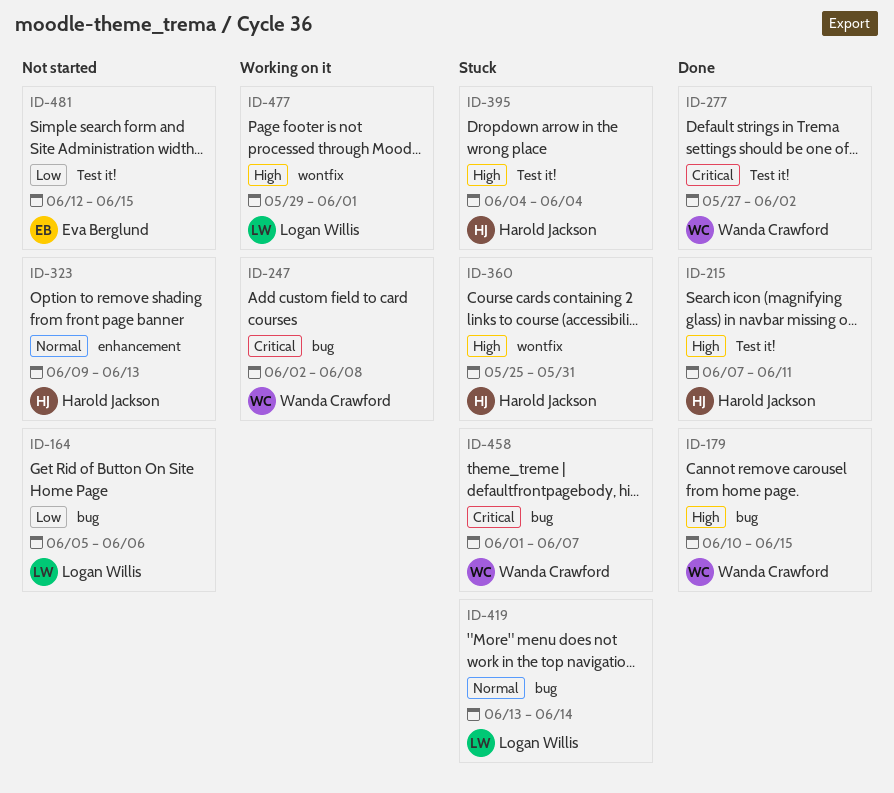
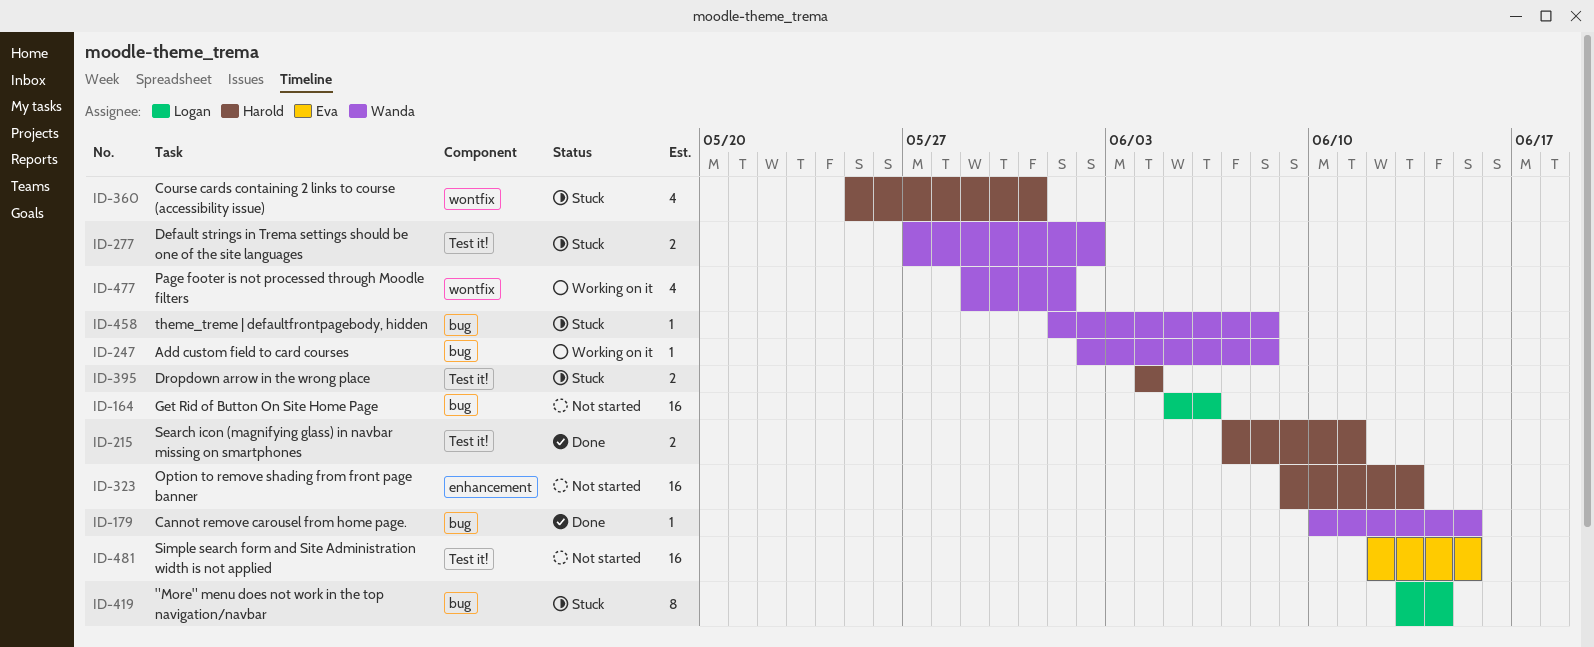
ID-277, status: Done -> Stuck
ID-458, due: Jun 7 -> Jun 8
ID-477, owner: Logan Willis -> Wanda Crawford

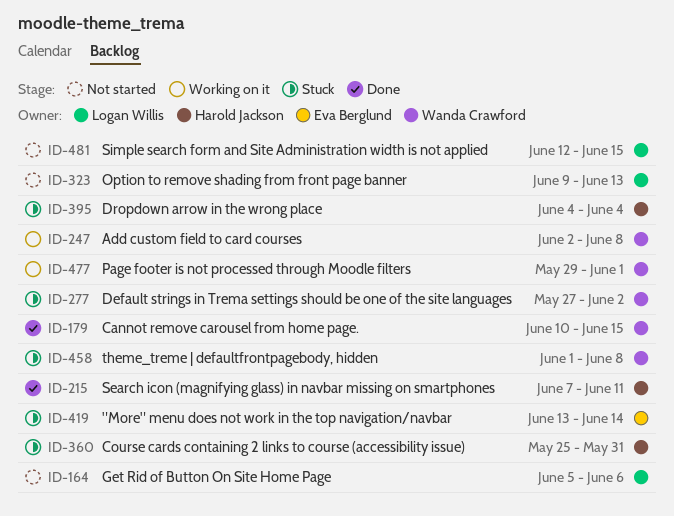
ID-323, owner: Harold Jackson -> Logan Willis
ID-419, owner: Logan Willis -> Eva Berglund
ID-481, owner: Eva Berglund -> Logan Willis

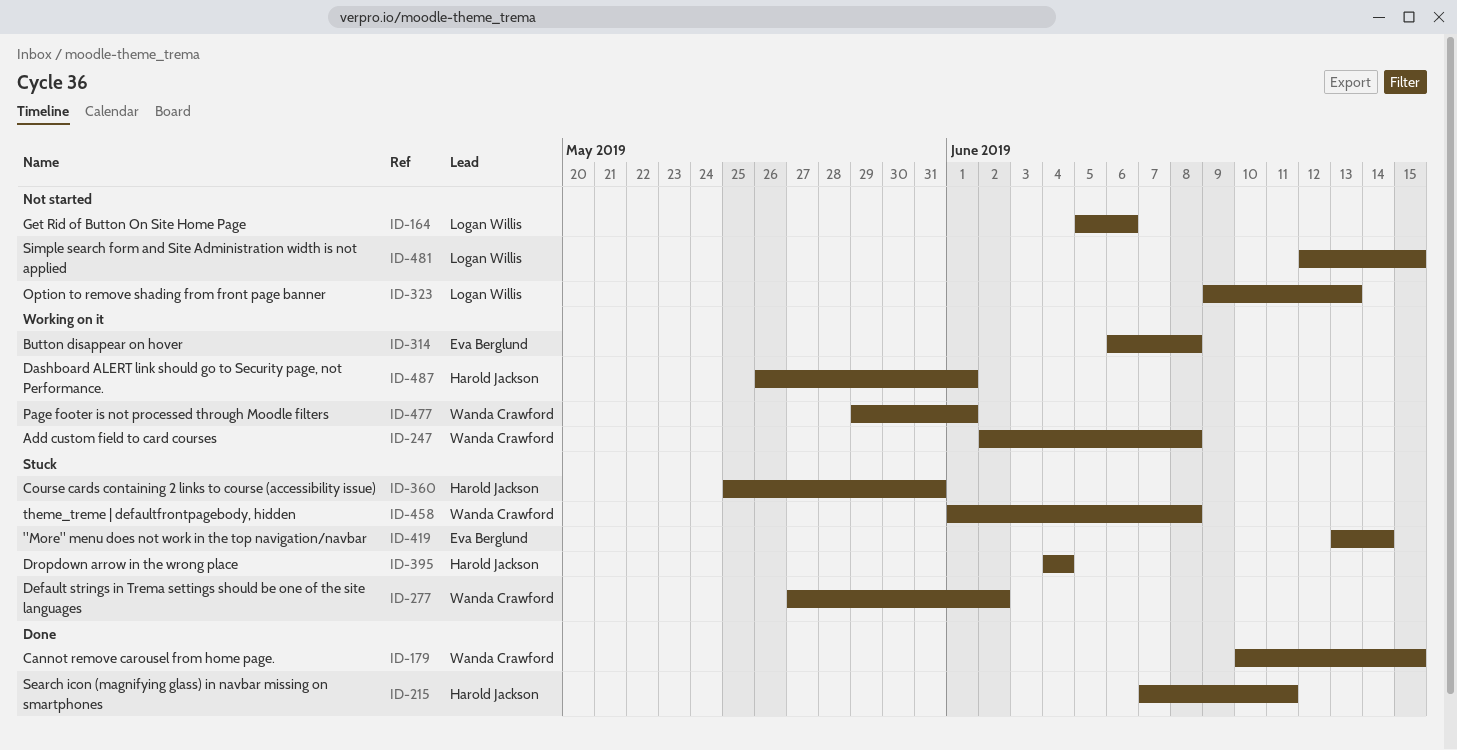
ID-314: none -> present
ID-487: none -> present

